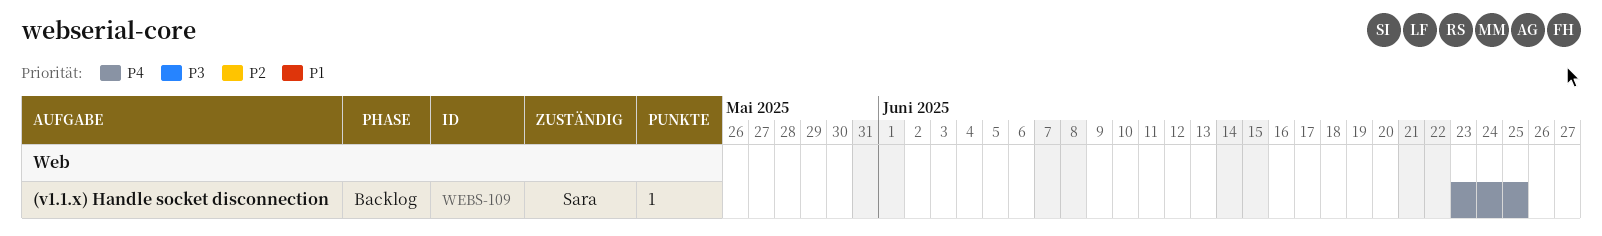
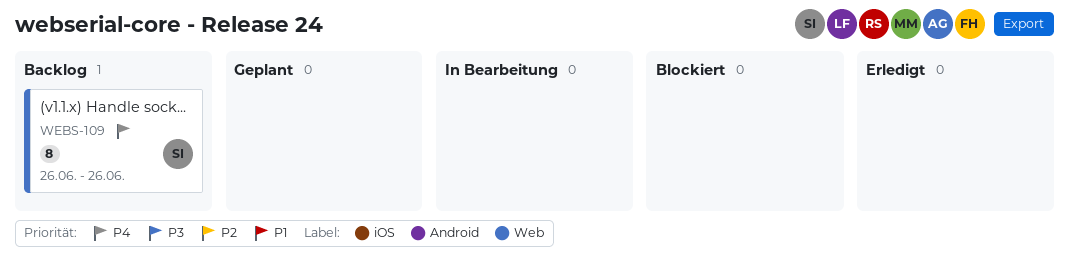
WEBS-109, estimate: 1 -> 8
WEBS-109, start: Jun 23 -> Jun 26
WEBS-109, due: Jun 25 -> Jun 26

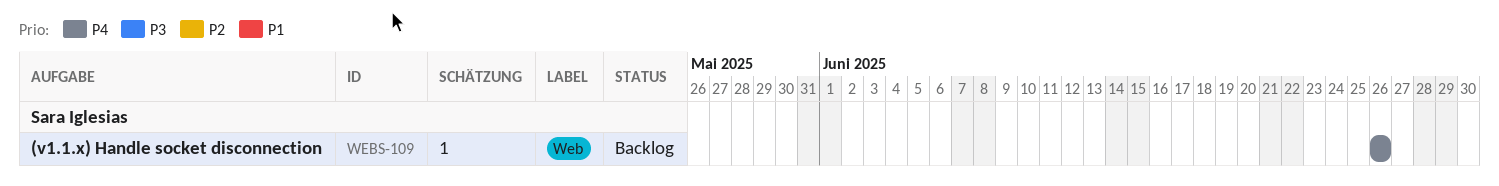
WEBS-109, estimate: 8 -> 1

